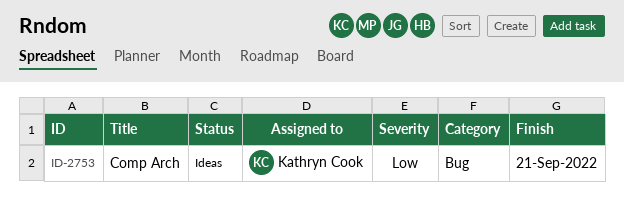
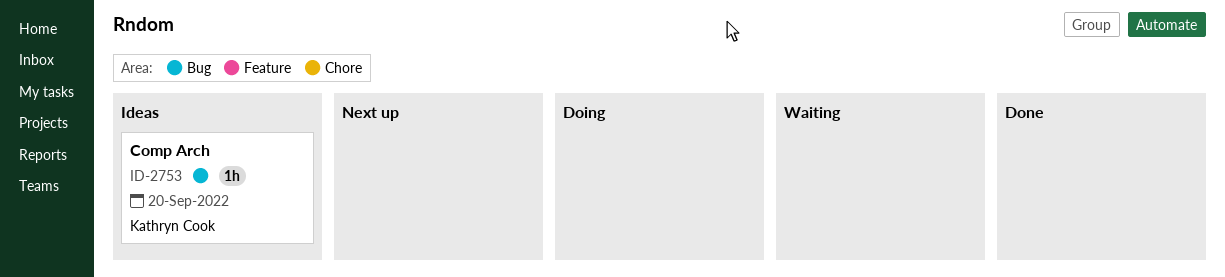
ID-2753, due: Sep 21 -> Sep 20

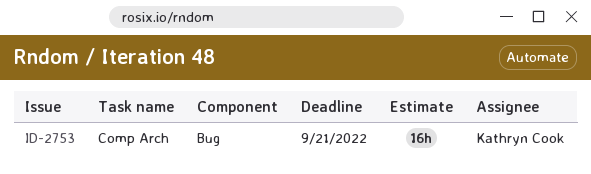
ID-2753, estimate: 1h -> 16h
ID-2753, due: Sep 20 -> Sep 21

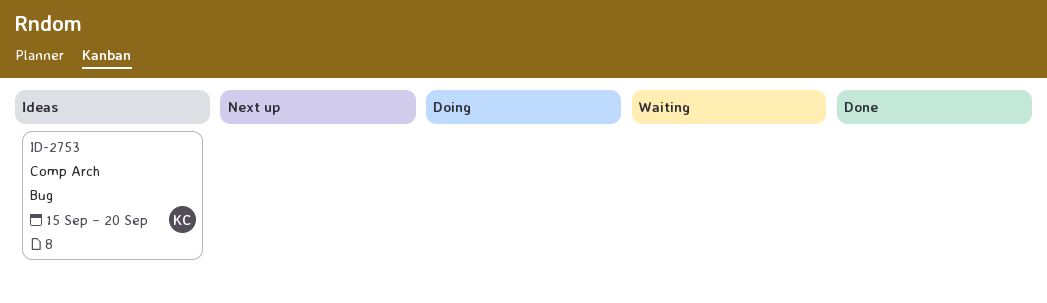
ID-2753, due: Sep 21 -> Sep 20

